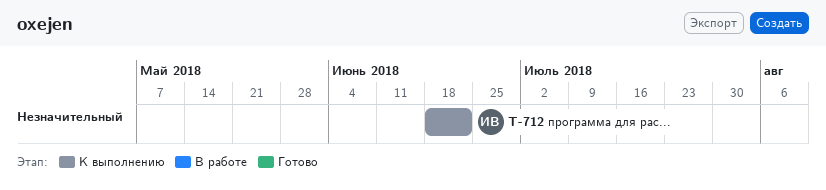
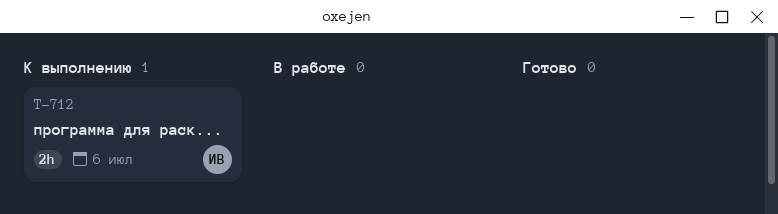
T-712, due: Jun 22 -> Jul 6

